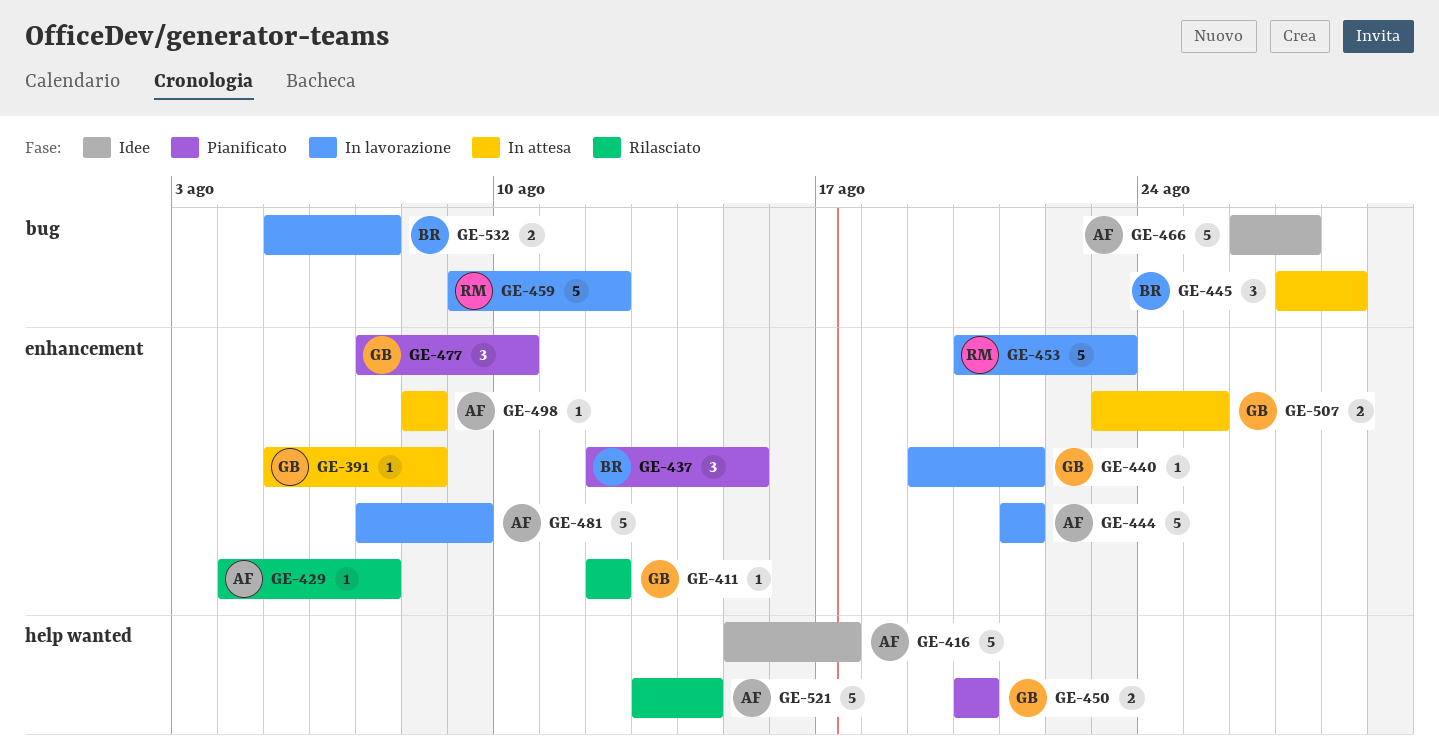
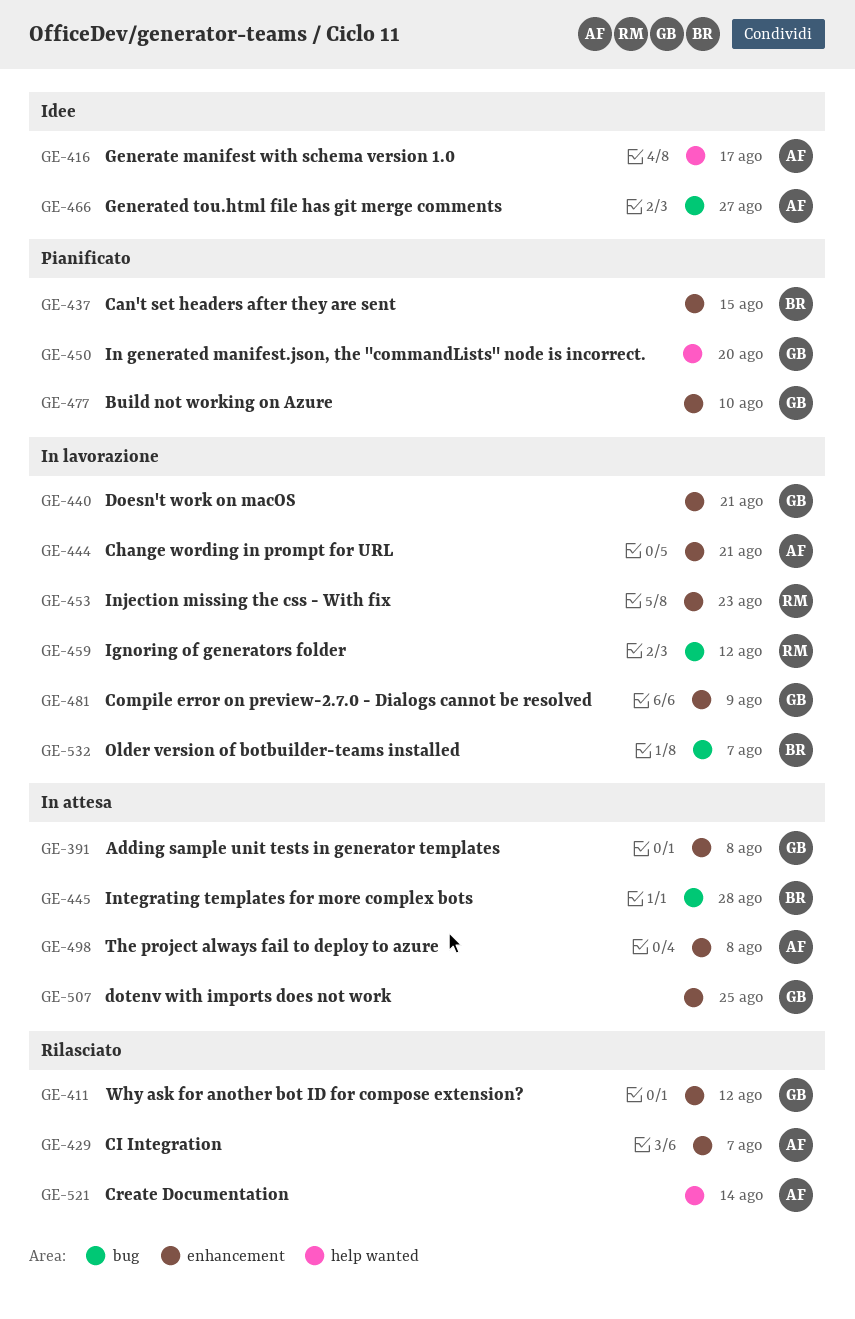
GE-481, owner: AF -> GB

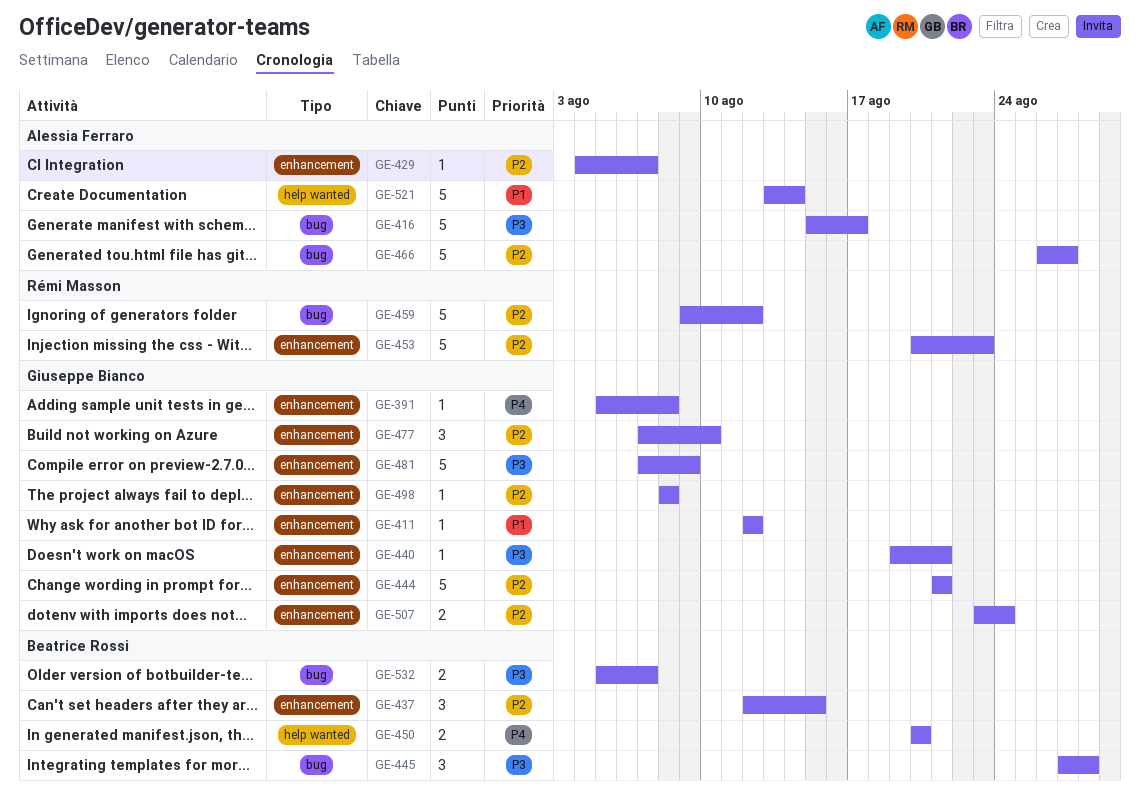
GE-416, label: help wanted -> bug
GE-444, owner: Alessia Ferraro -> Giuseppe Bianco
GE-450, owner: Giuseppe Bianco -> Beatrice Rossi
GE-498, owner: Alessia Ferraro -> Giuseppe Bianco
GE-507, due: Aug 25 -> Aug 24

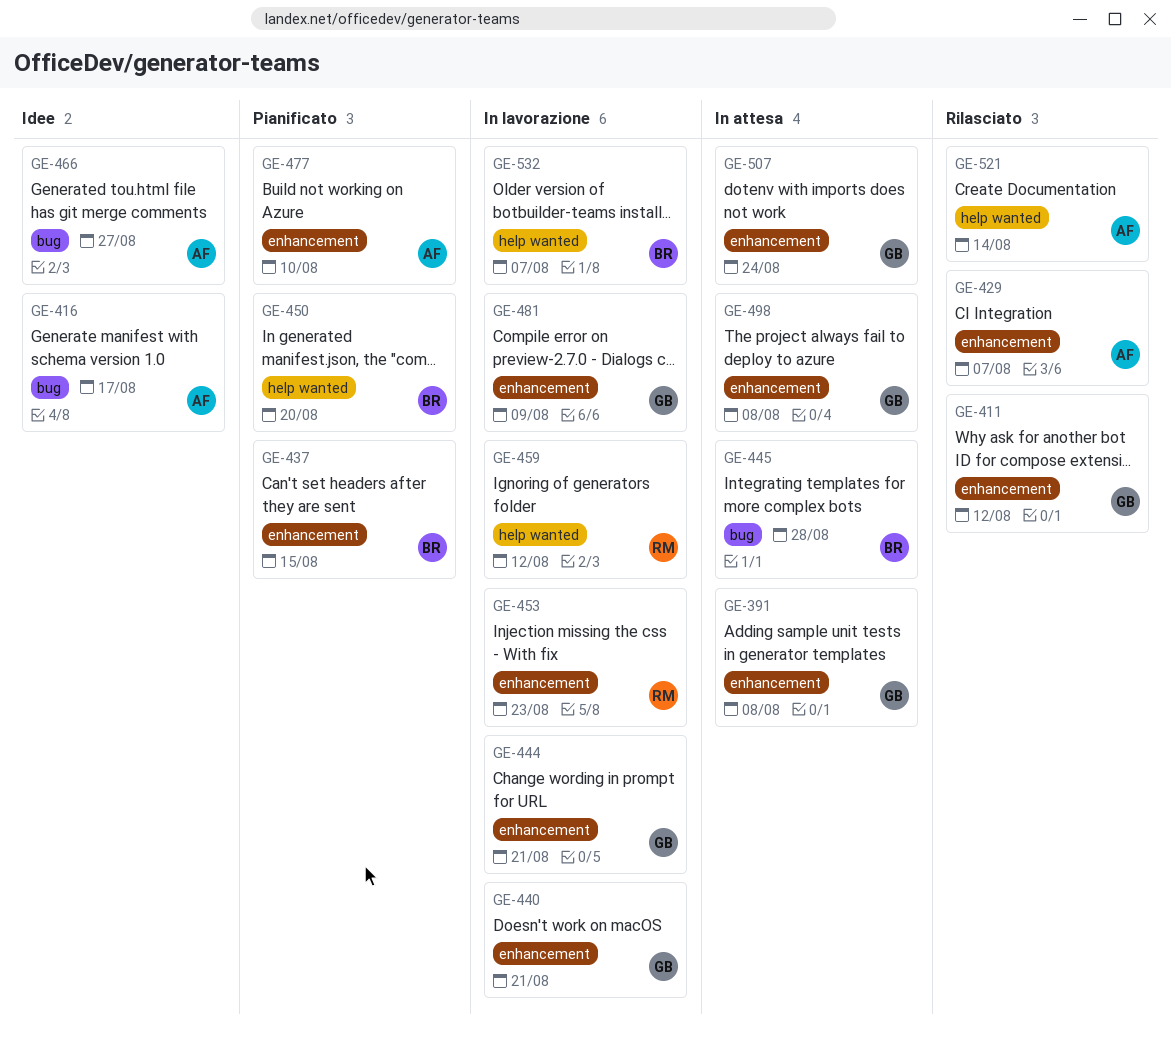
GE-459, label: bug -> help wanted
GE-477, owner: Giuseppe Bianco -> Alessia Ferraro
GE-532, label: bug -> help wanted

